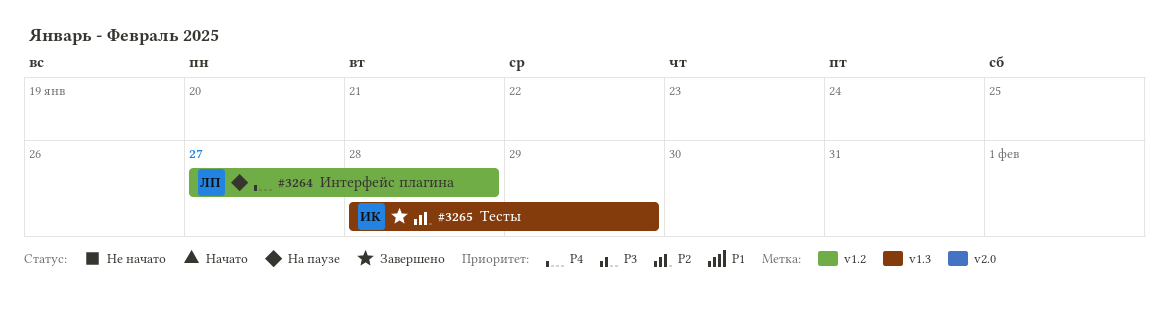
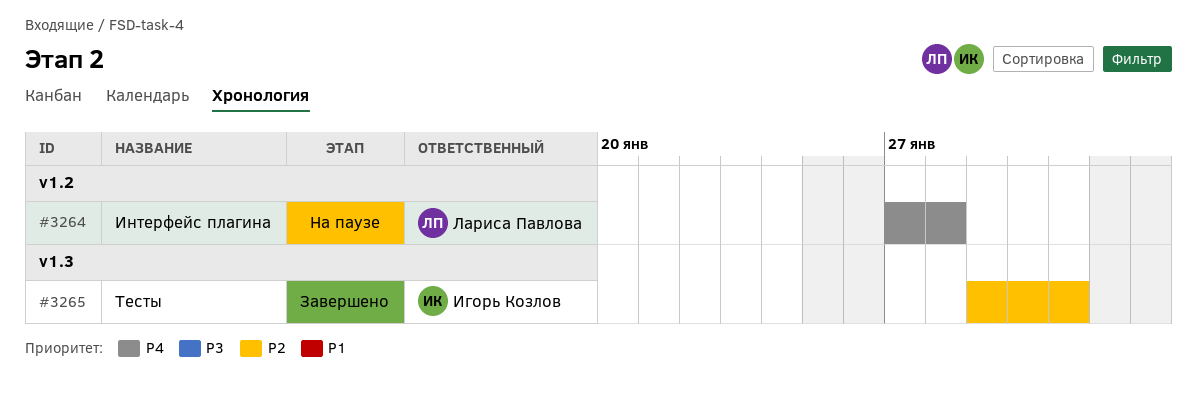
#3265, start: Jan 28 -> Jan 29
#3265, due: Jan 29 -> Jan 31

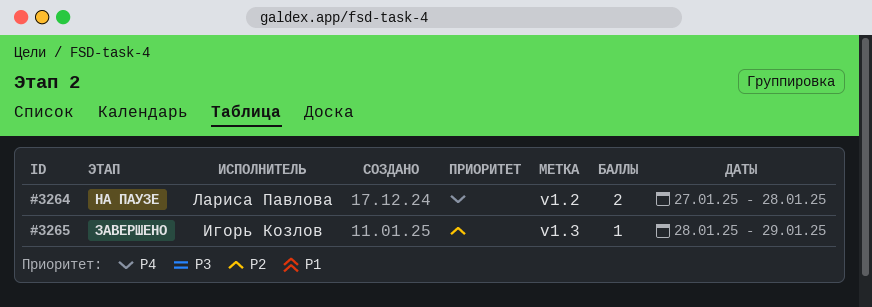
#3265, start: Jan 29 -> Jan 28
#3265, due: Jan 31 -> Jan 29

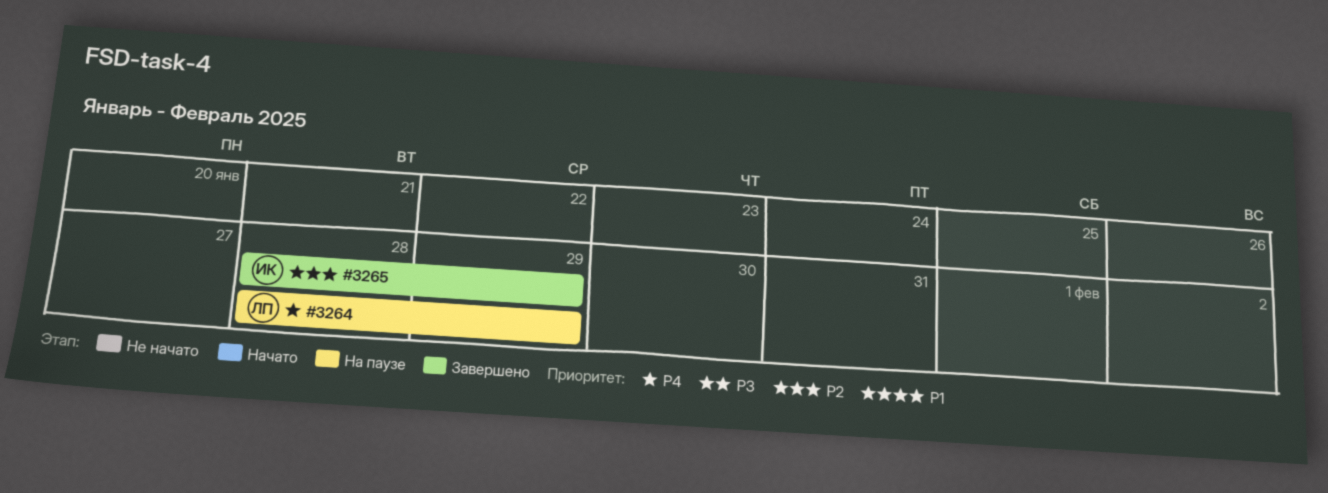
#3264, start: Jan 27 -> Jan 28
#3264, due: Jan 28 -> Jan 29

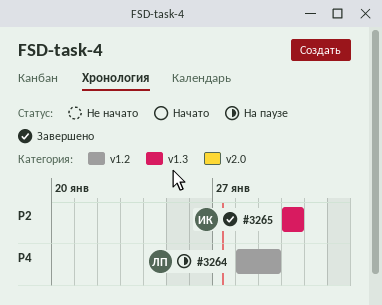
#3265, start: Jan 28 -> Jan 30
#3265, due: Jan 29 -> Jan 30

